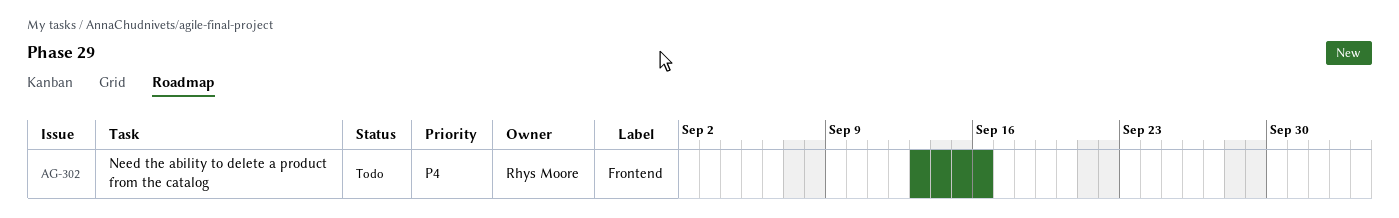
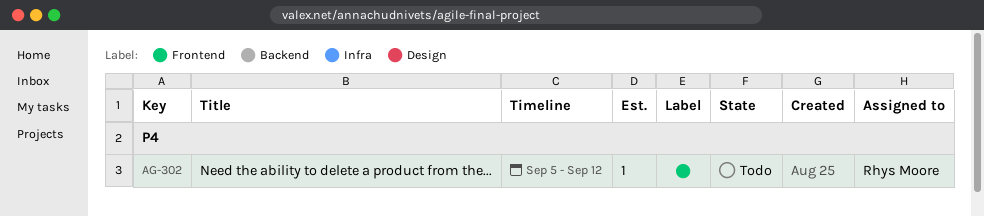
AG-302, start: Sep 13 -> Sep 5
AG-302, due: Sep 16 -> Sep 12

